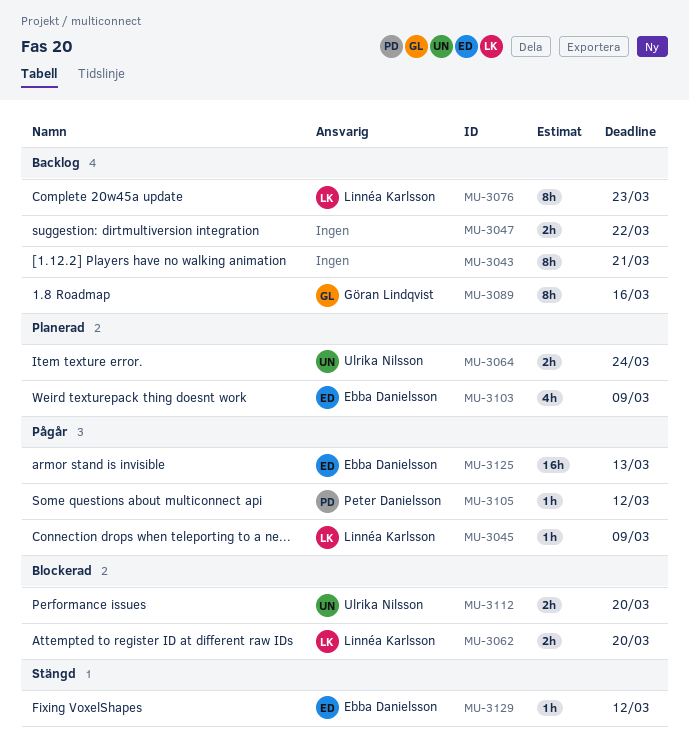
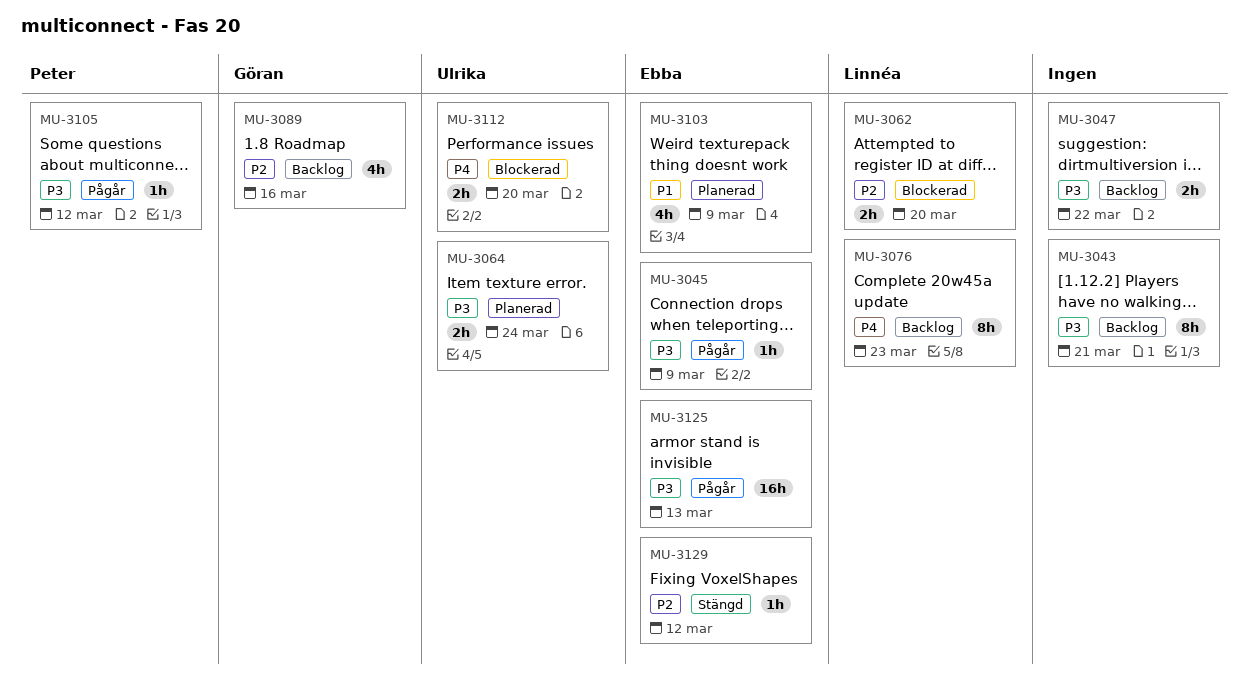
MU-3045, owner: Linnéa Karlsson -> Ebba Danielsson
MU-3089, estimate: 8h -> 4h

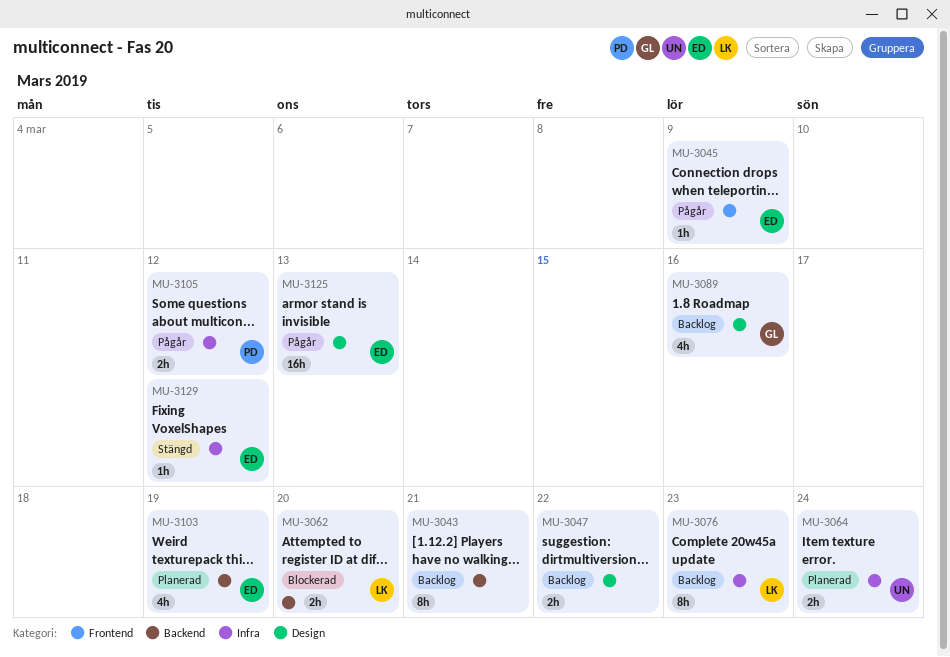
MU-3103, due: Mar 9 -> Mar 19
MU-3105, estimate: 1h -> 2h
MU-3112: present -> none

